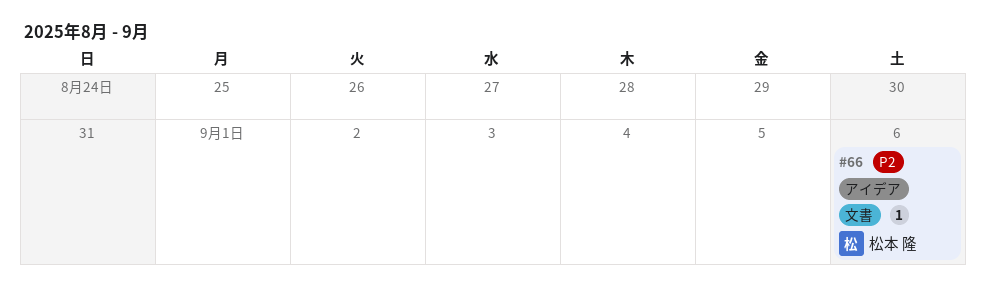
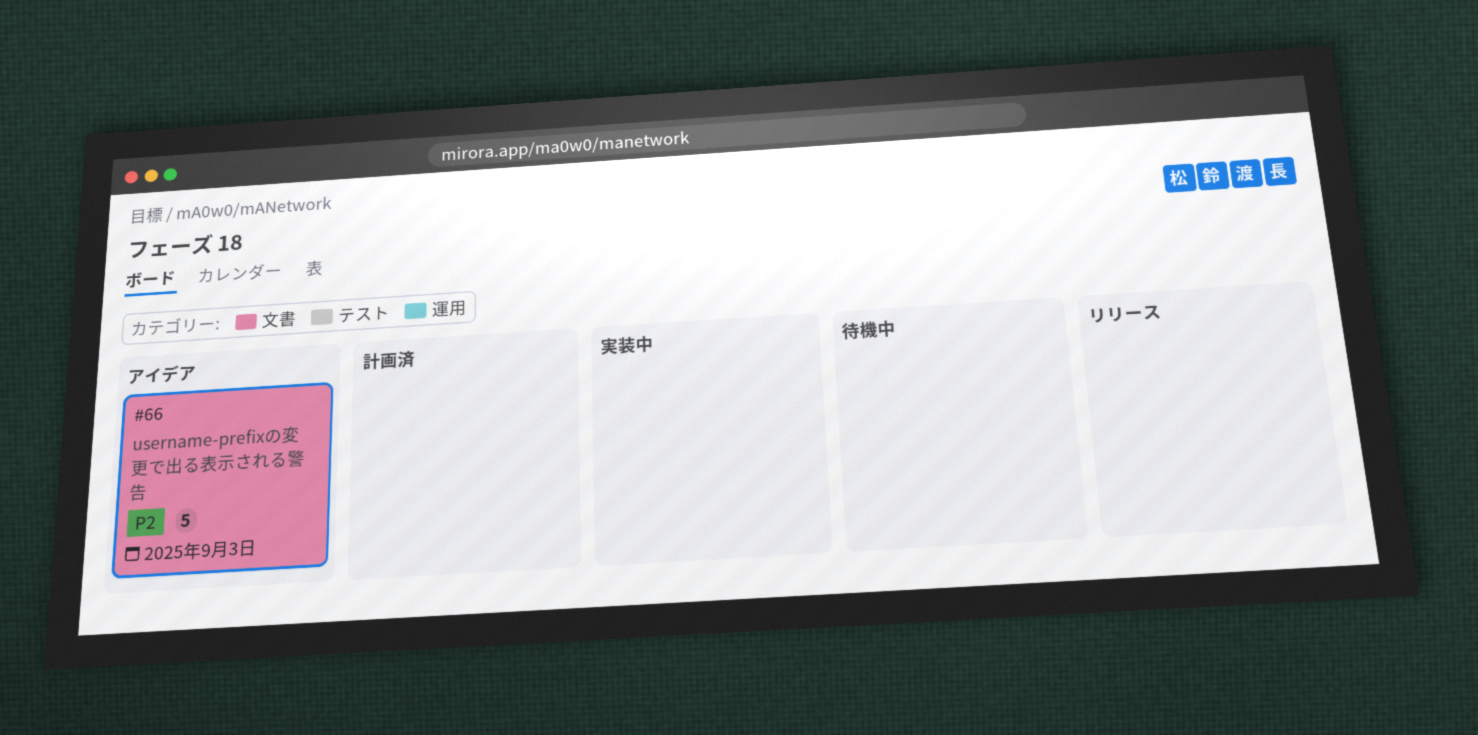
#66, estimate: 1 -> 5
#66, due: Sep 6 -> Sep 3

